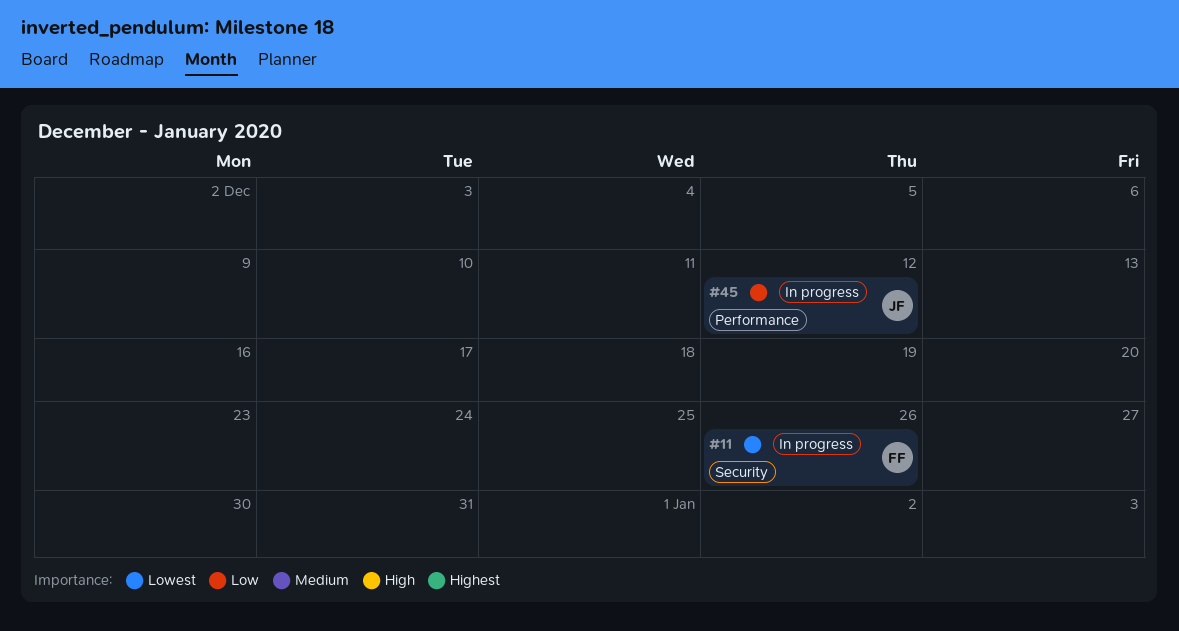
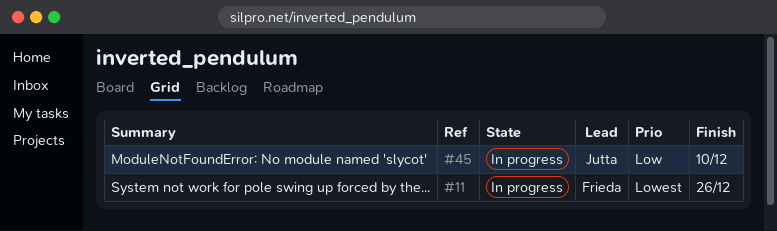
#45, due: Dec 12 -> Dec 10

